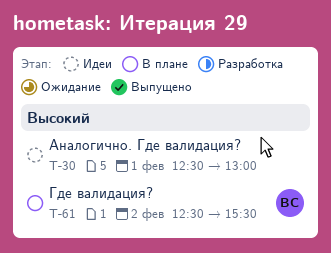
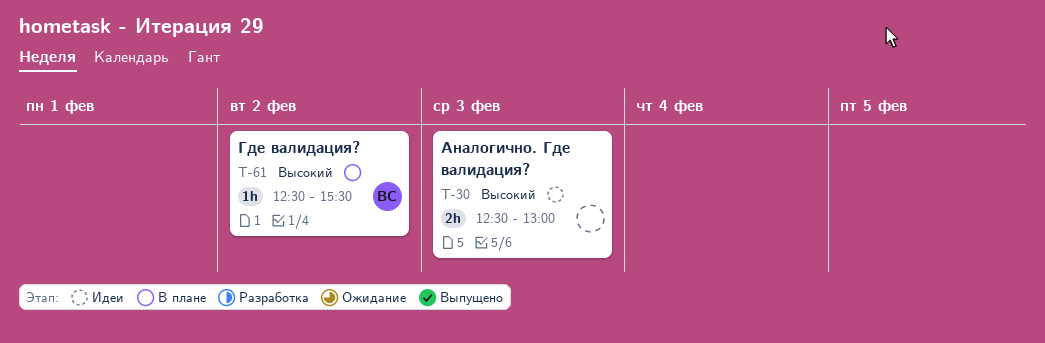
T-30, day: Feb 1 -> Feb 3

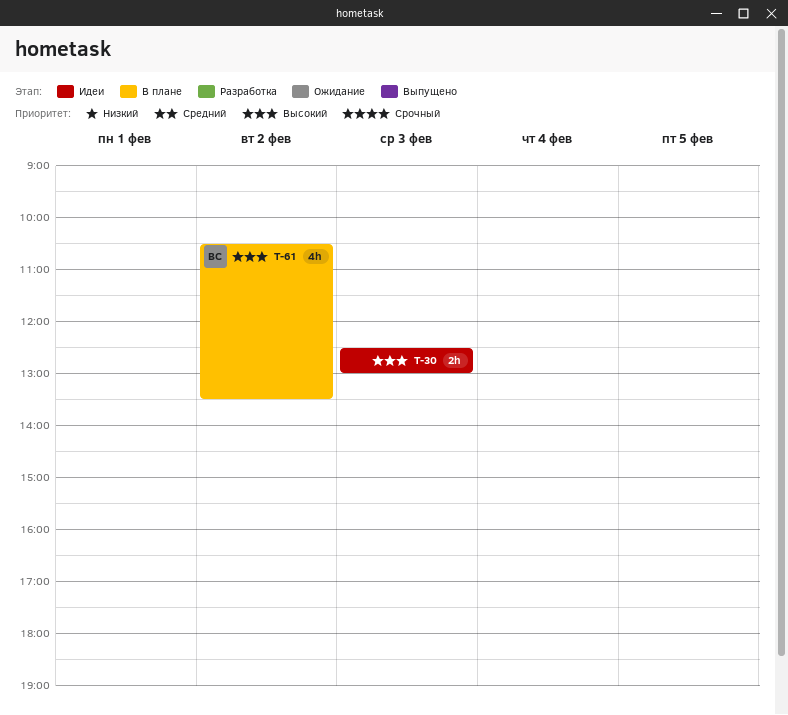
T-61, estimate: 1h -> 4h
T-61, begins: 12:30 -> 10:30
T-61, ends: 15:30 -> 13:30

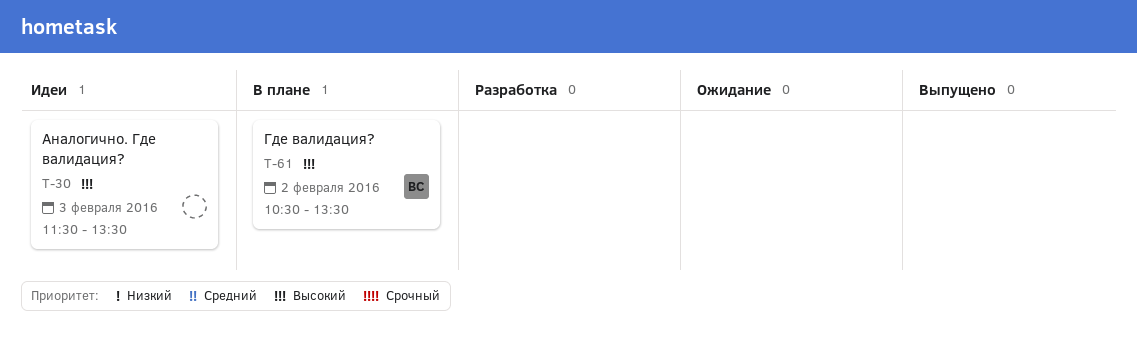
T-30, begins: 12:30 -> 11:30
T-30, ends: 13:00 -> 13:30

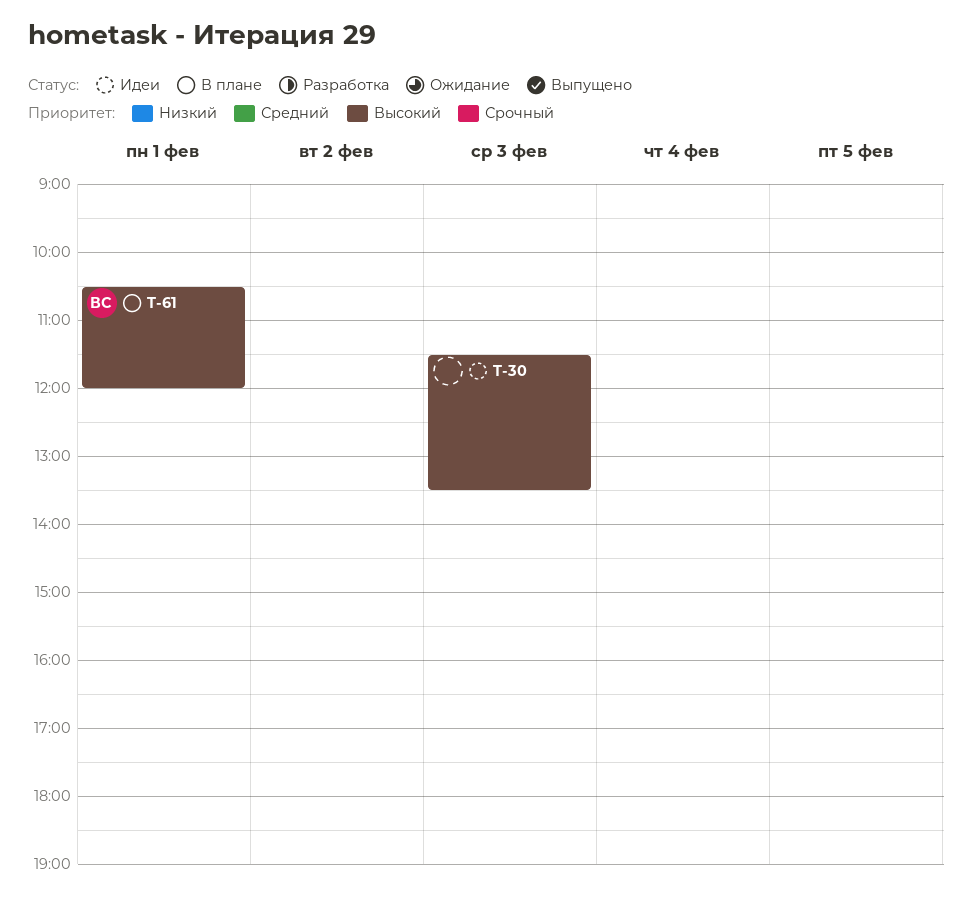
T-61, day: Feb 2 -> Feb 1
T-61, ends: 13:30 -> 12:00

